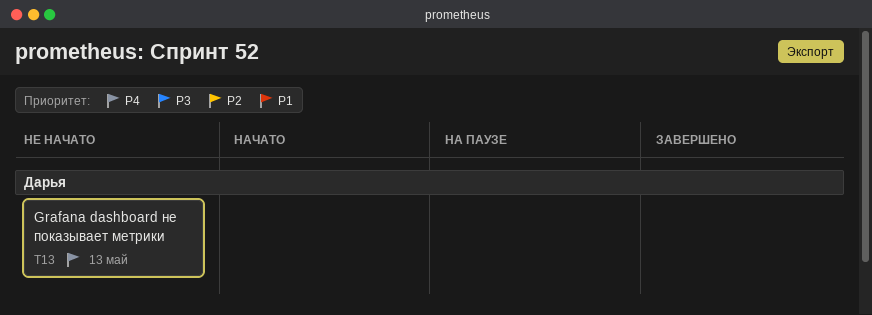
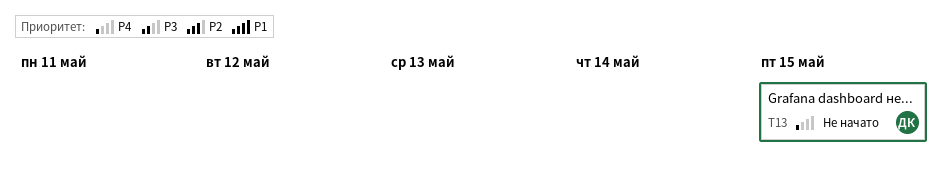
T13, due: May 13 -> May 15

